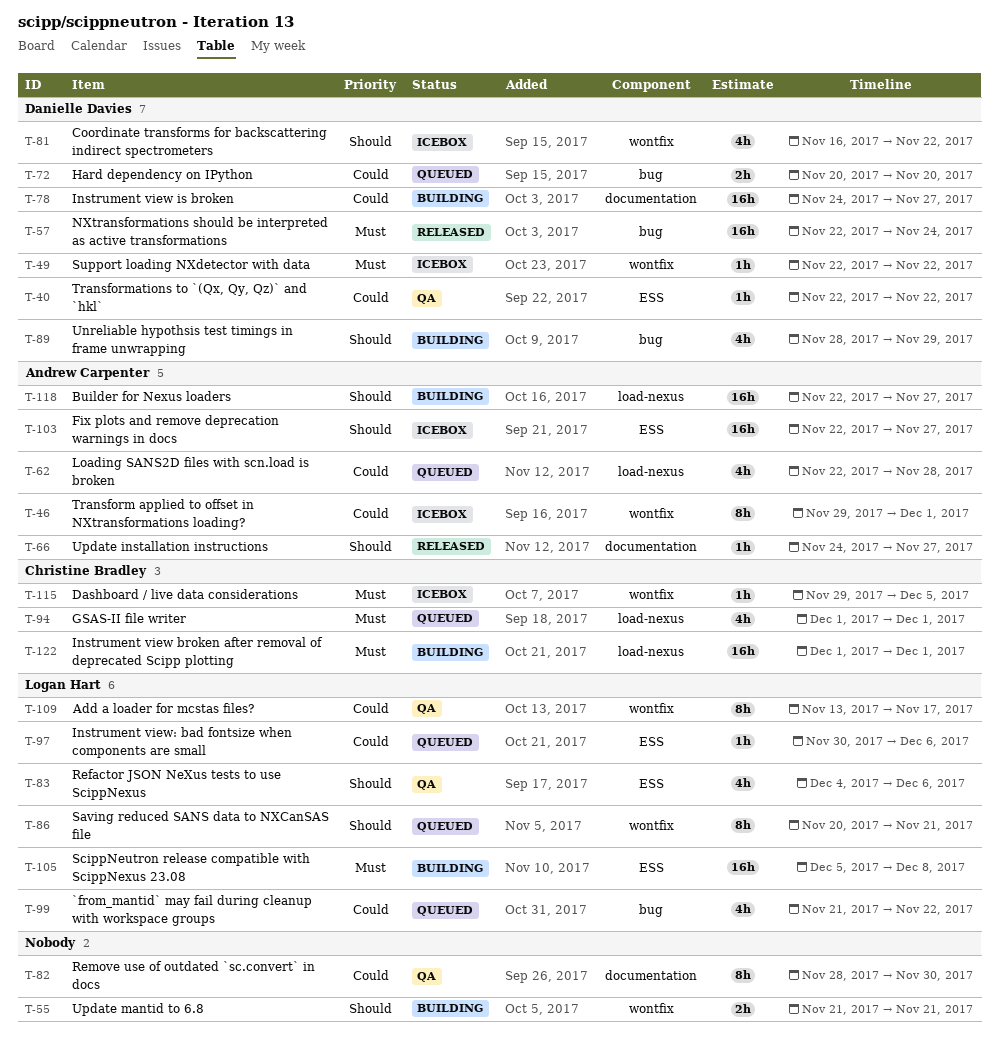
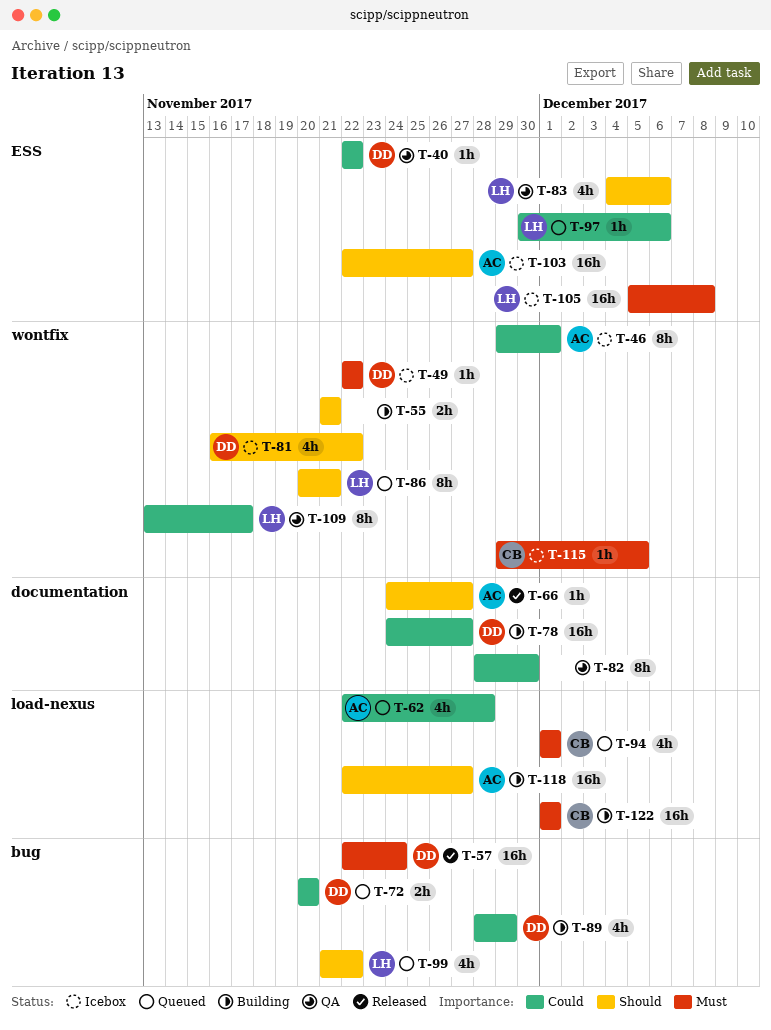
T-89, priority: Should -> Could
T-99, priority: Could -> Should
T-105, status: Building -> Icebox

